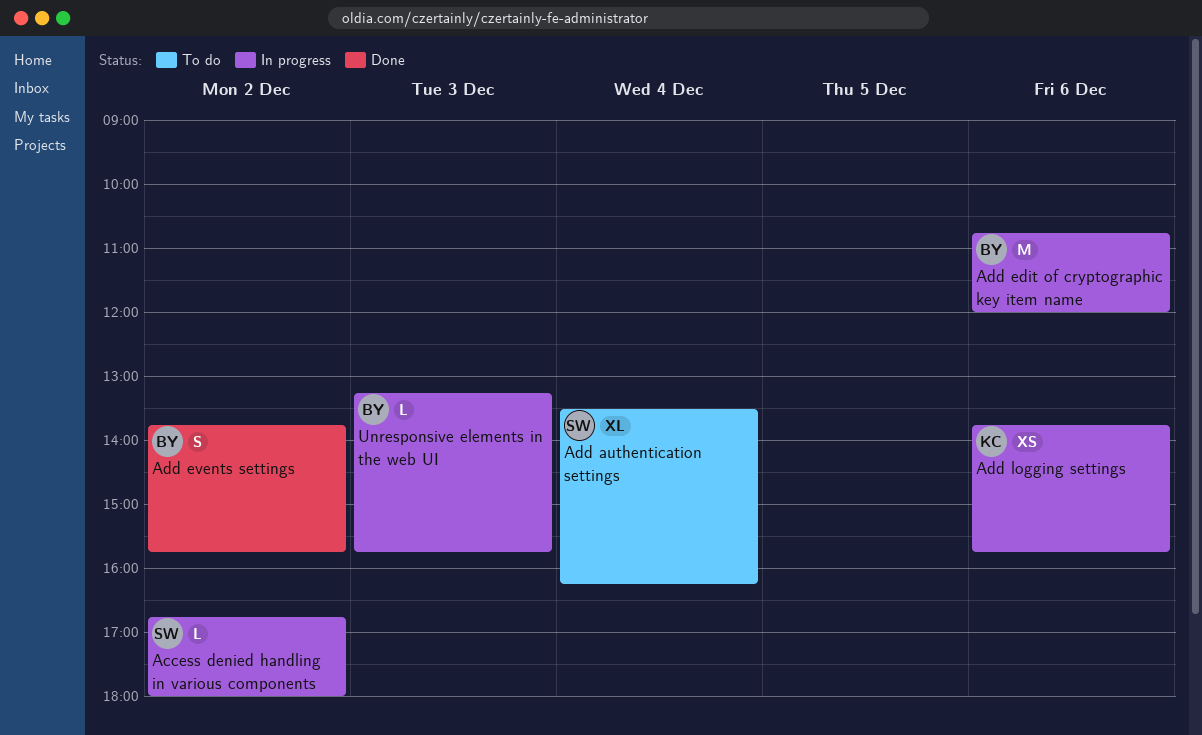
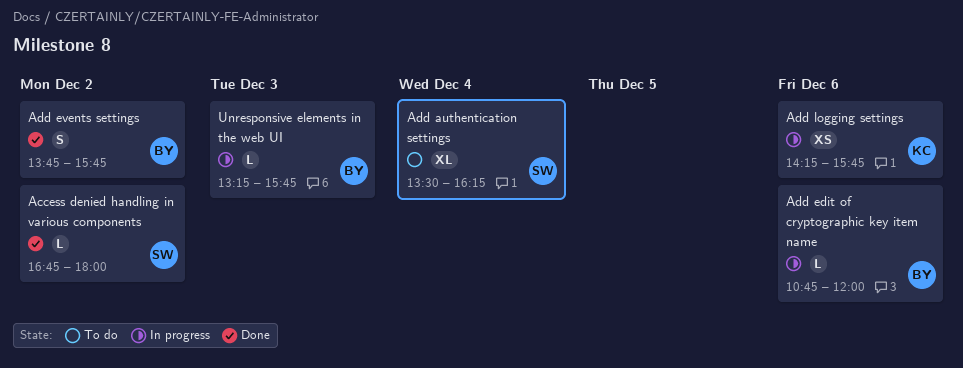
Access denied handling in various components, status: In progress -> Done
Add edit of cryptographic key item name, estimate: M -> L
Add logging settings, begins: 13:45 -> 14:15

